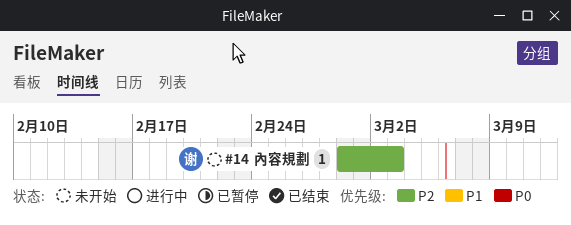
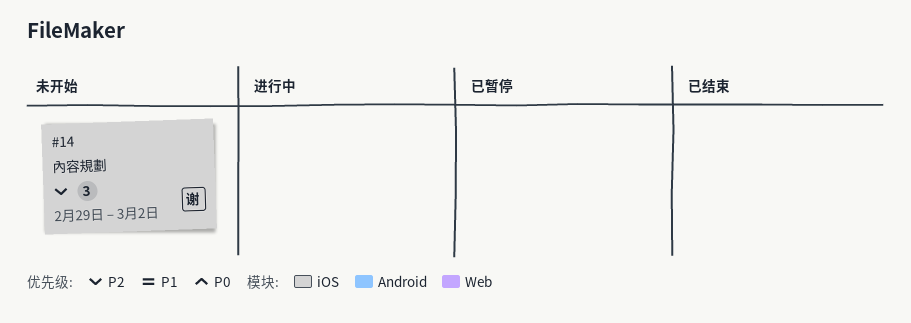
#14, estimate: 1 -> 3
#14, due: Mar 3 -> Mar 2

